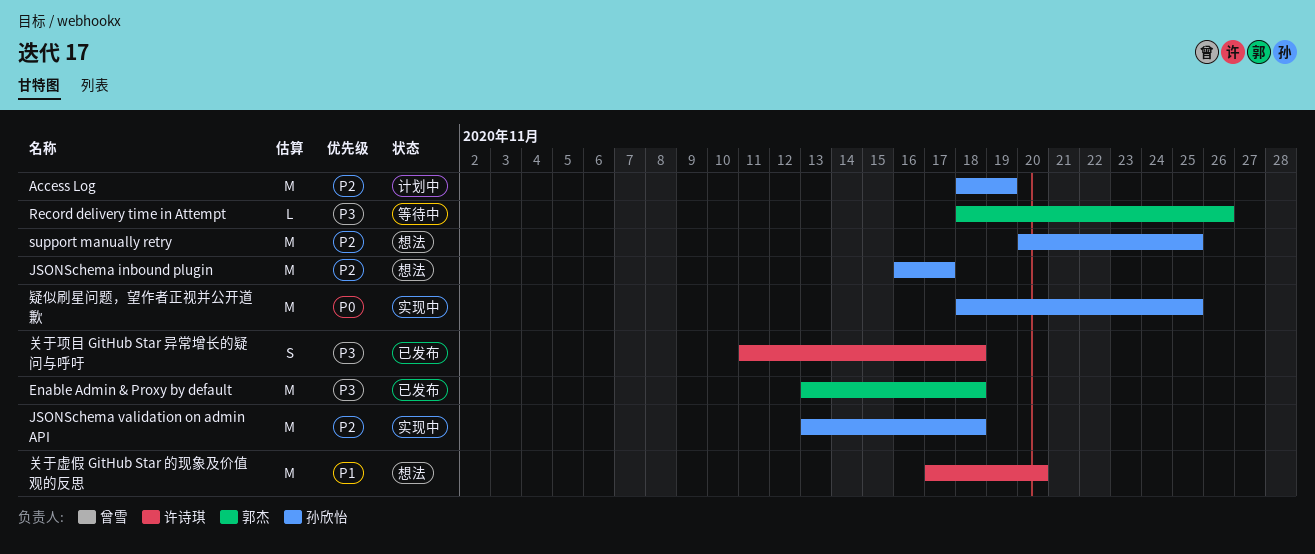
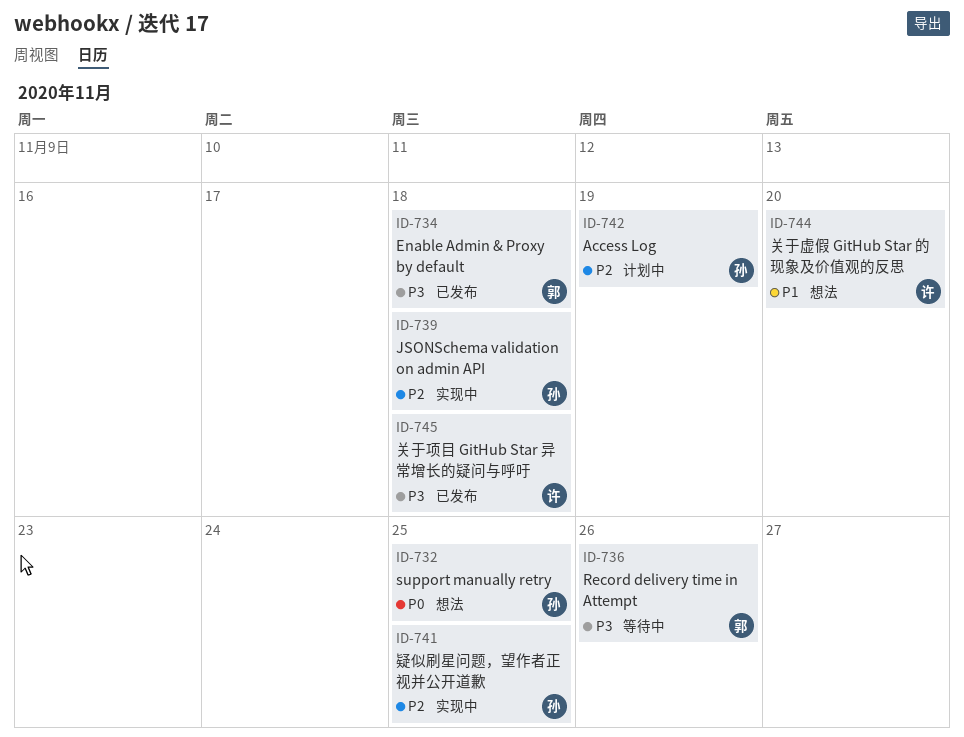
JSONSchema inbound plugin: present -> none
support manually retry, priority: P2 -> P0
疑似刷星问题，望作者正视并公开道歉, priority: P0 -> P2

